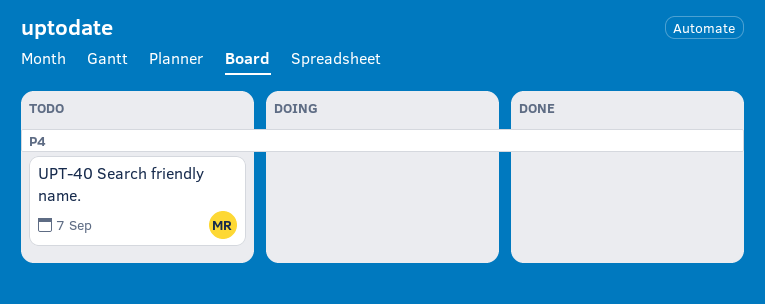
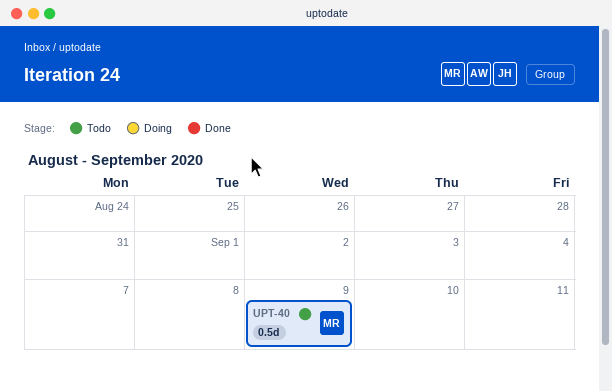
UPT-40, due: Sep 7 -> Sep 9

